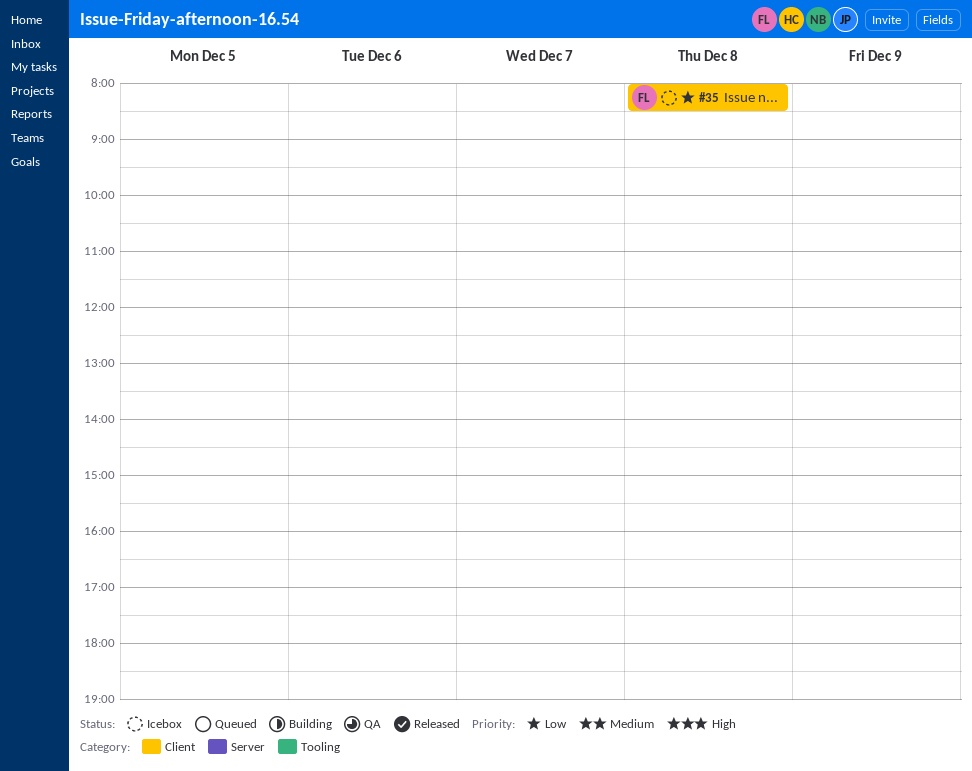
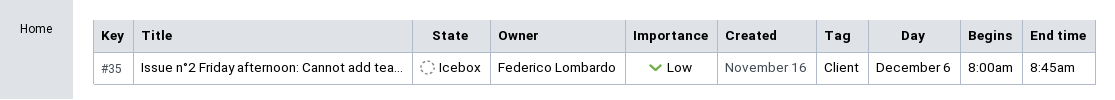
#35, day: Dec 8 -> Dec 6
#35, ends: 08:30 -> 08:45

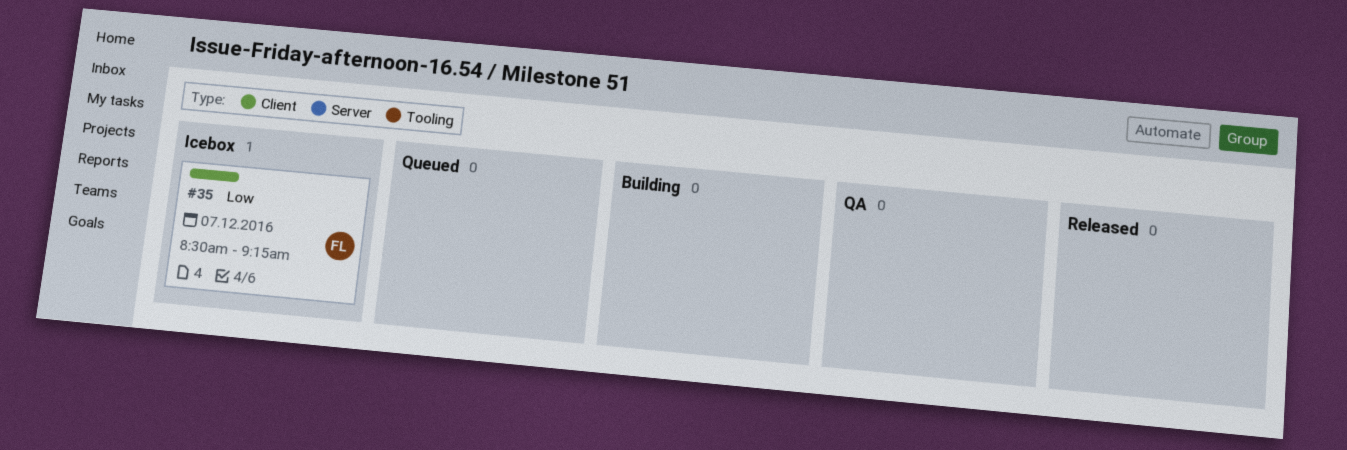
#35, day: Dec 6 -> Dec 7
#35, begins: 08:00 -> 08:30
#35, ends: 08:45 -> 09:15

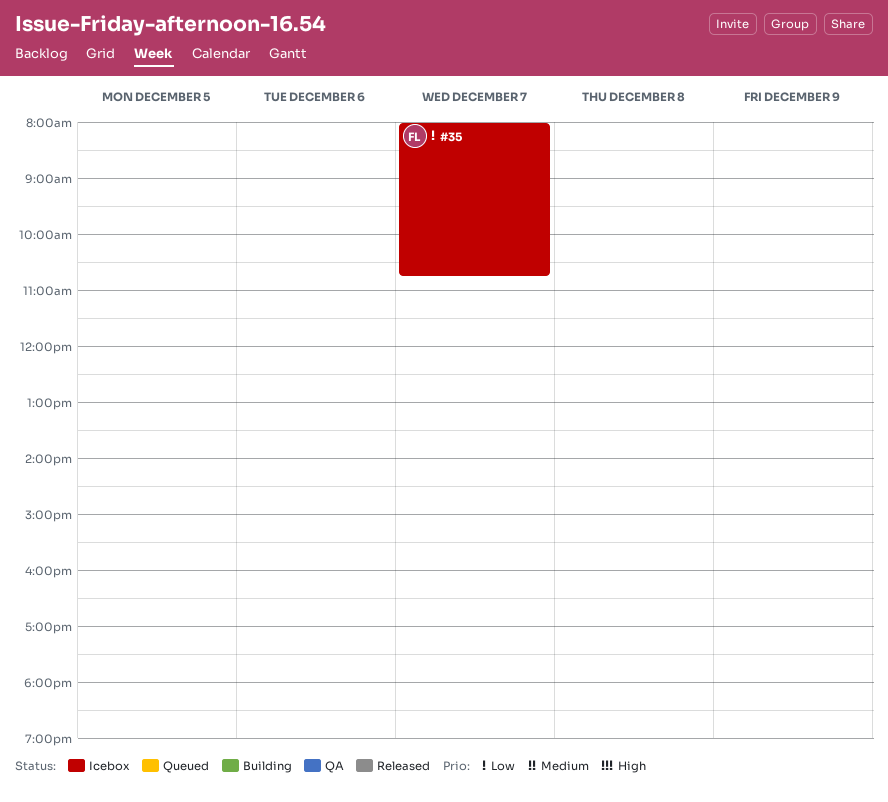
#35, begins: 08:30 -> 08:00
#35, ends: 09:15 -> 10:45

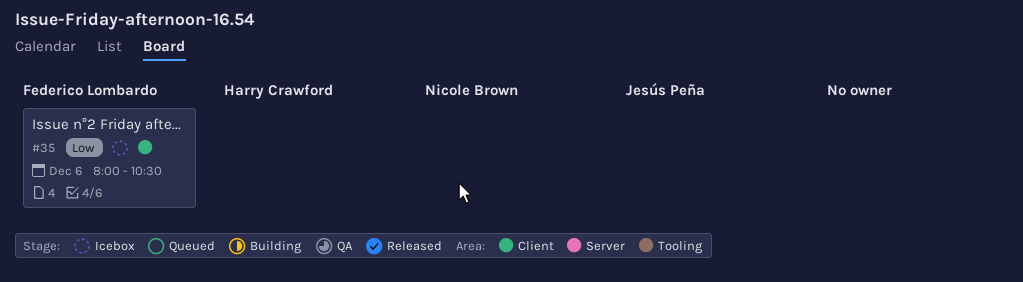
#35, day: Dec 7 -> Dec 6
#35, ends: 10:45 -> 10:30

